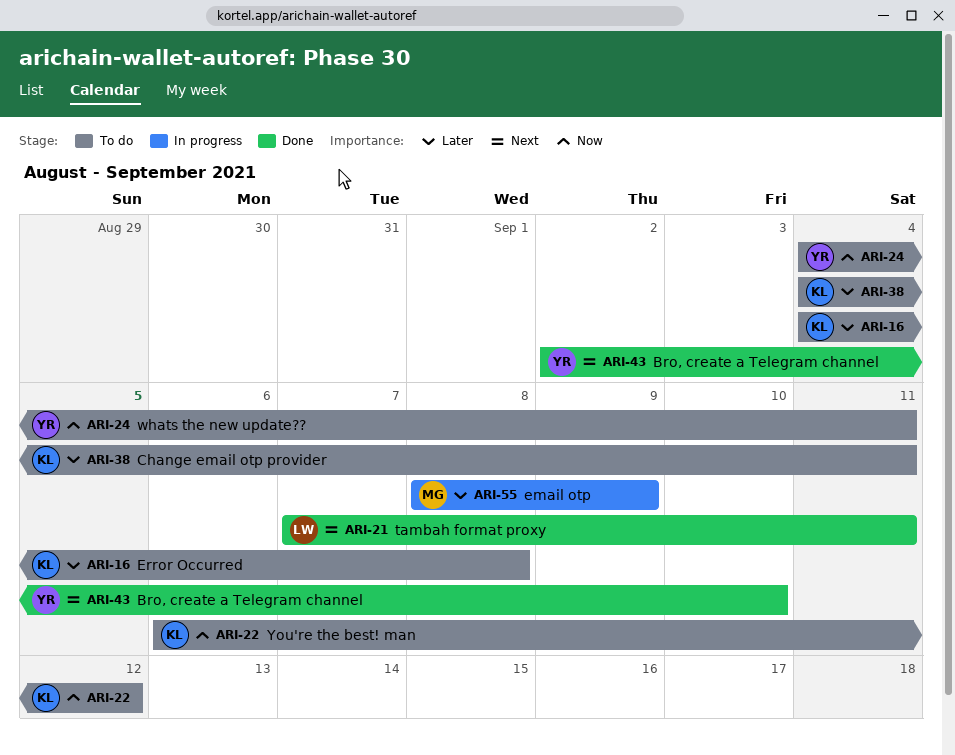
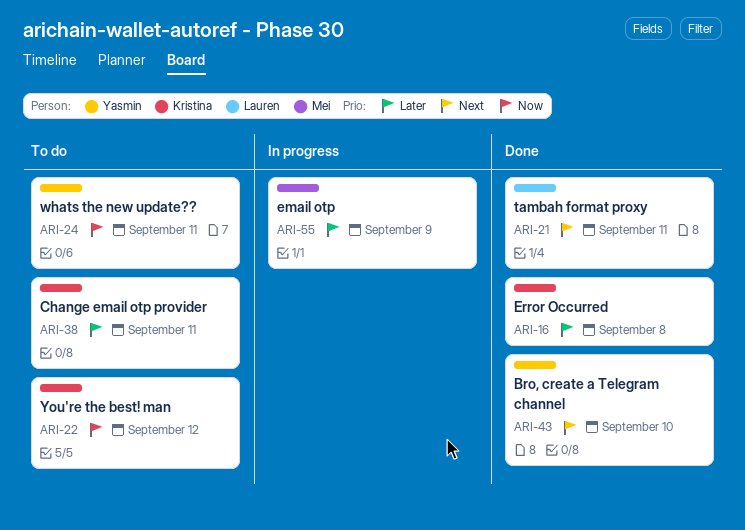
ARI-16, status: To do -> Done

